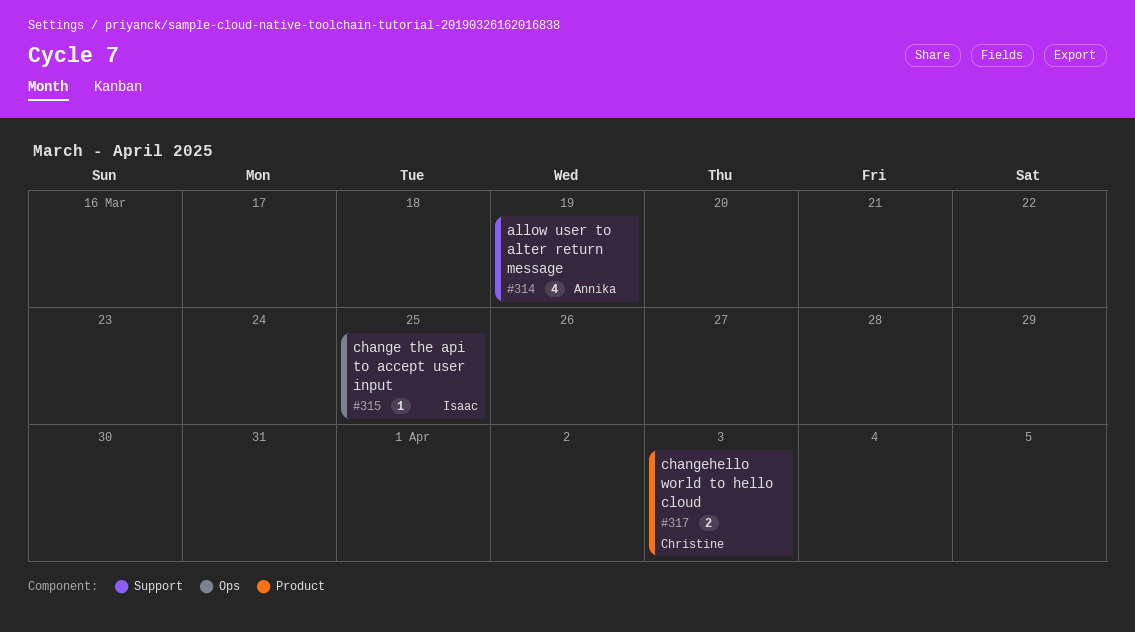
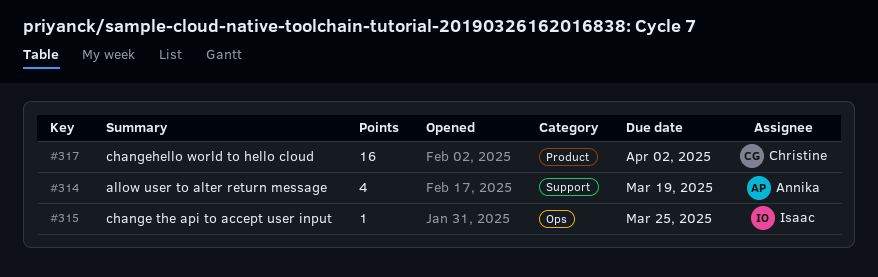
#317, estimate: 2 -> 16
#317, due: Apr 3 -> Apr 2

